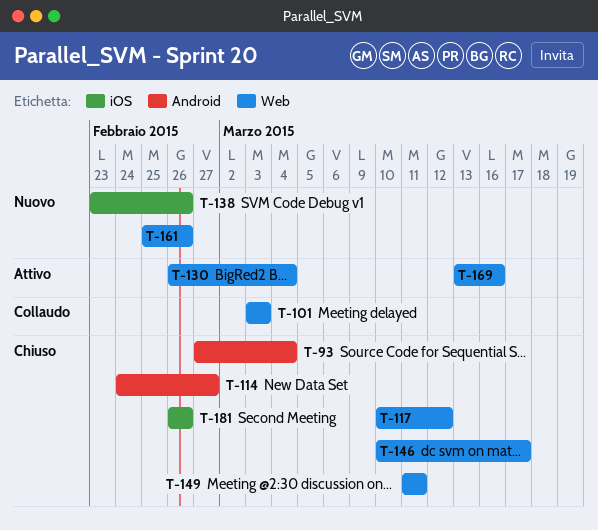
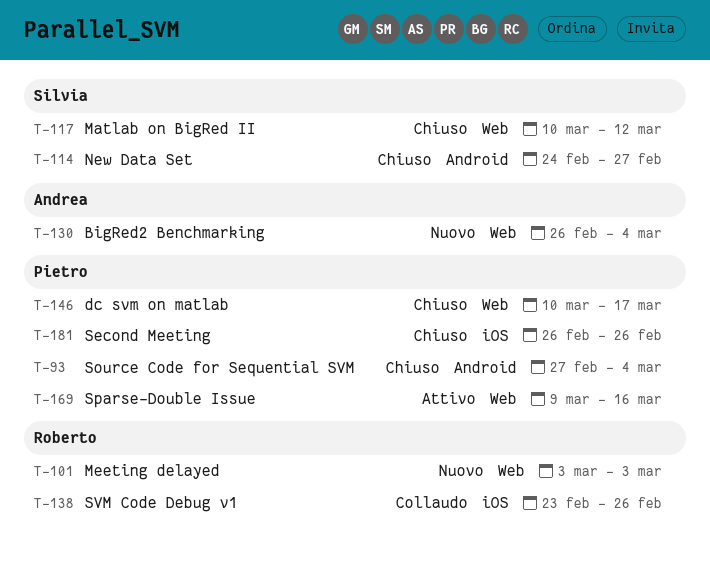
T-101, status: Collaudo -> Nuovo
T-130, status: Attivo -> Nuovo
T-138, status: Nuovo -> Collaudo
T-149: present -> none
T-161: present -> none
T-169, start: Mar 13 -> Mar 9

